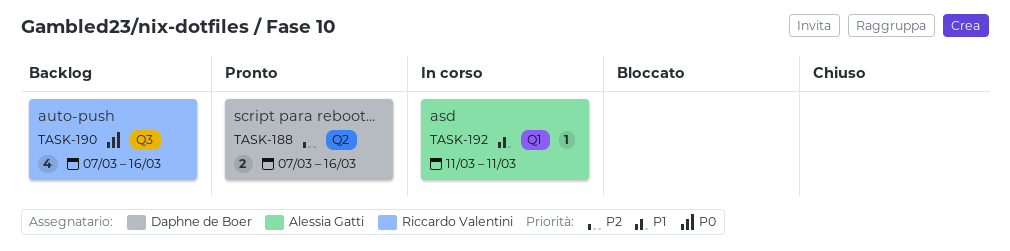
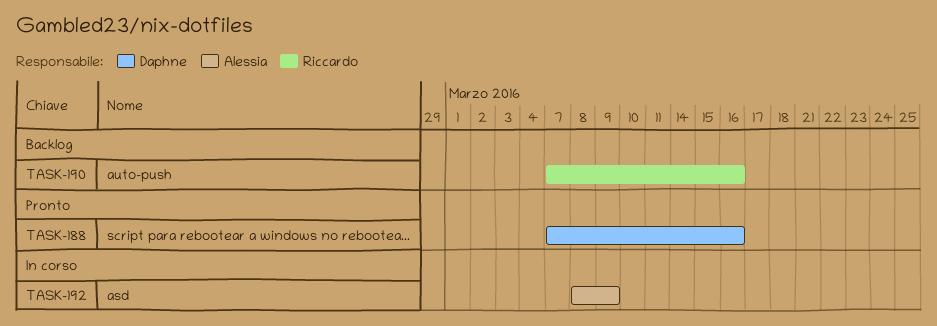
TASK-192, start: Mar 11 -> Mar 8
TASK-192, due: Mar 11 -> Mar 9

